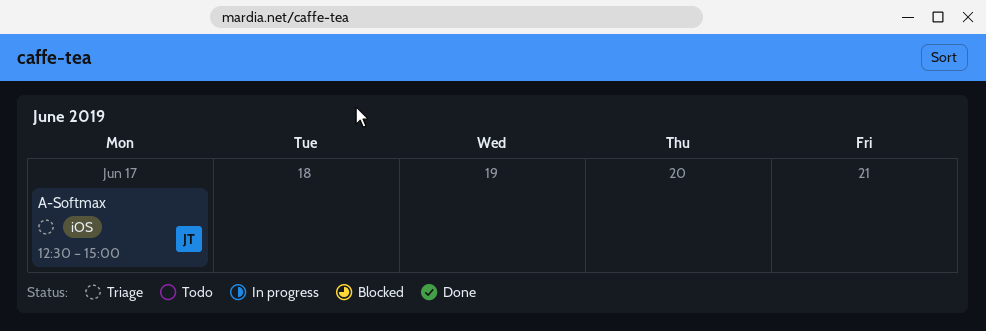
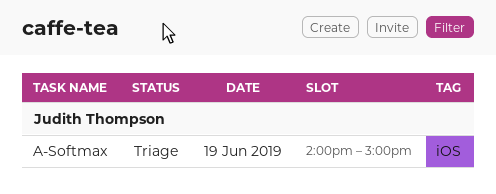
A-Softmax, day: Jun 17 -> Jun 19
A-Softmax, begins: 12:30 -> 14:00

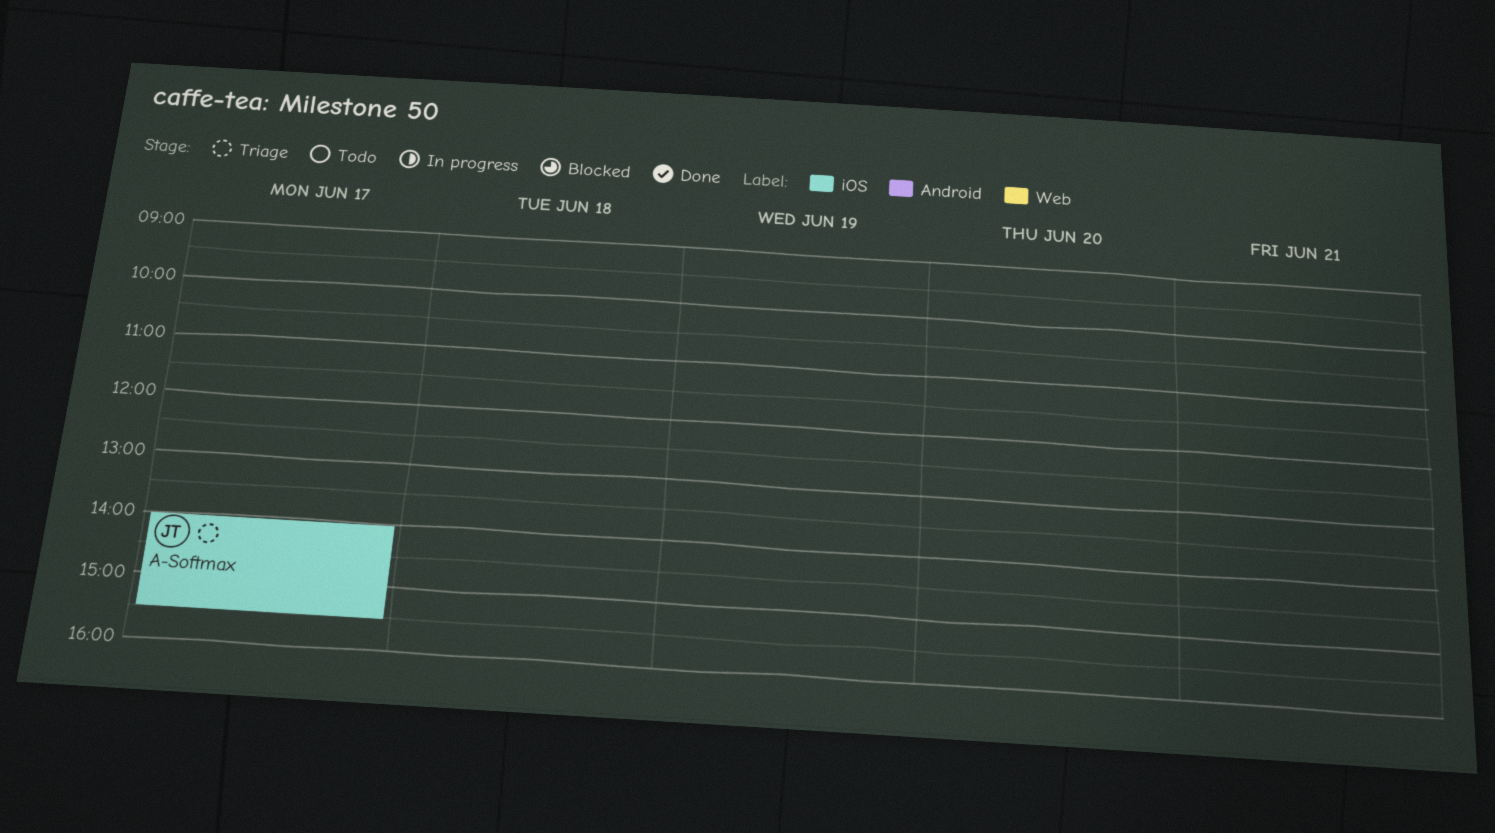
A-Softmax, day: Jun 19 -> Jun 17
A-Softmax, ends: 15:00 -> 15:30

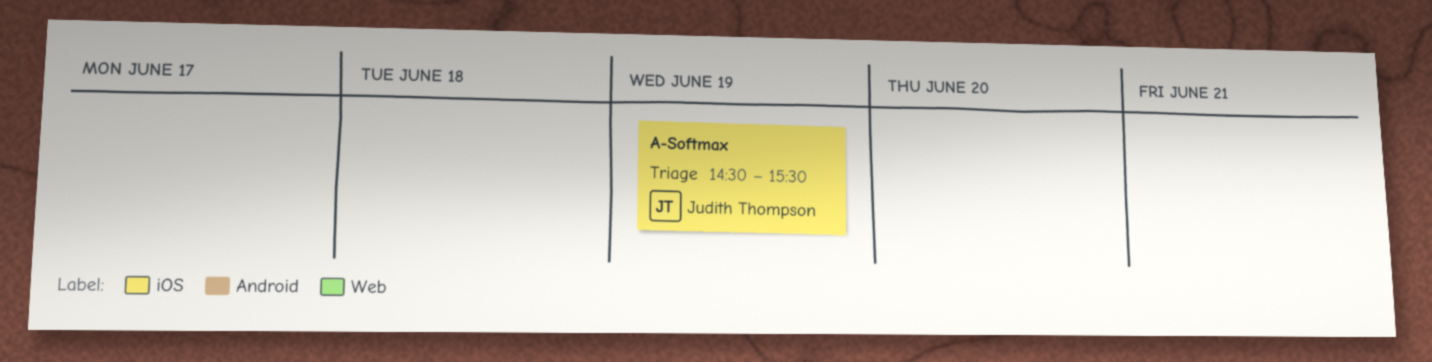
A-Softmax, day: Jun 17 -> Jun 19
A-Softmax, begins: 14:00 -> 14:30

